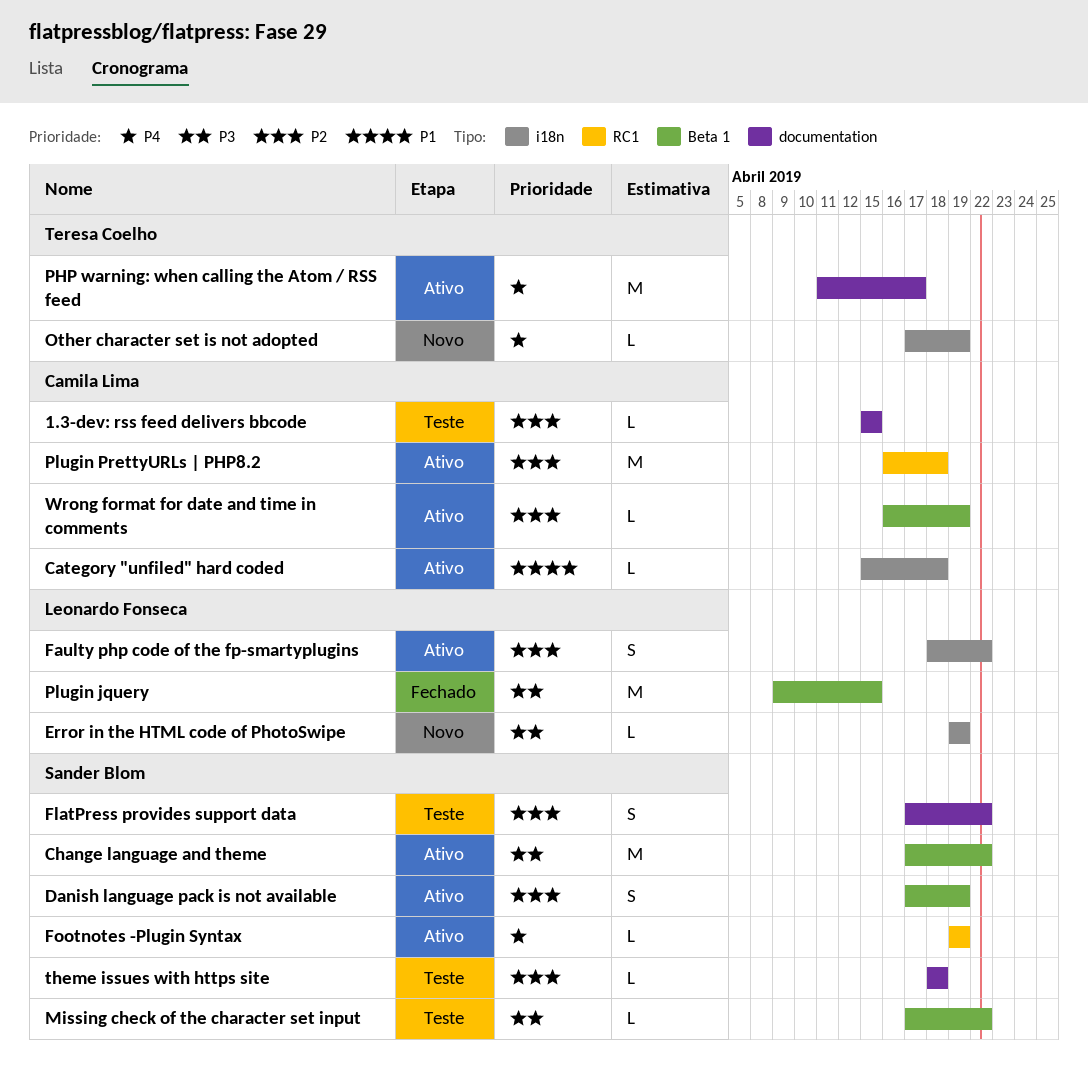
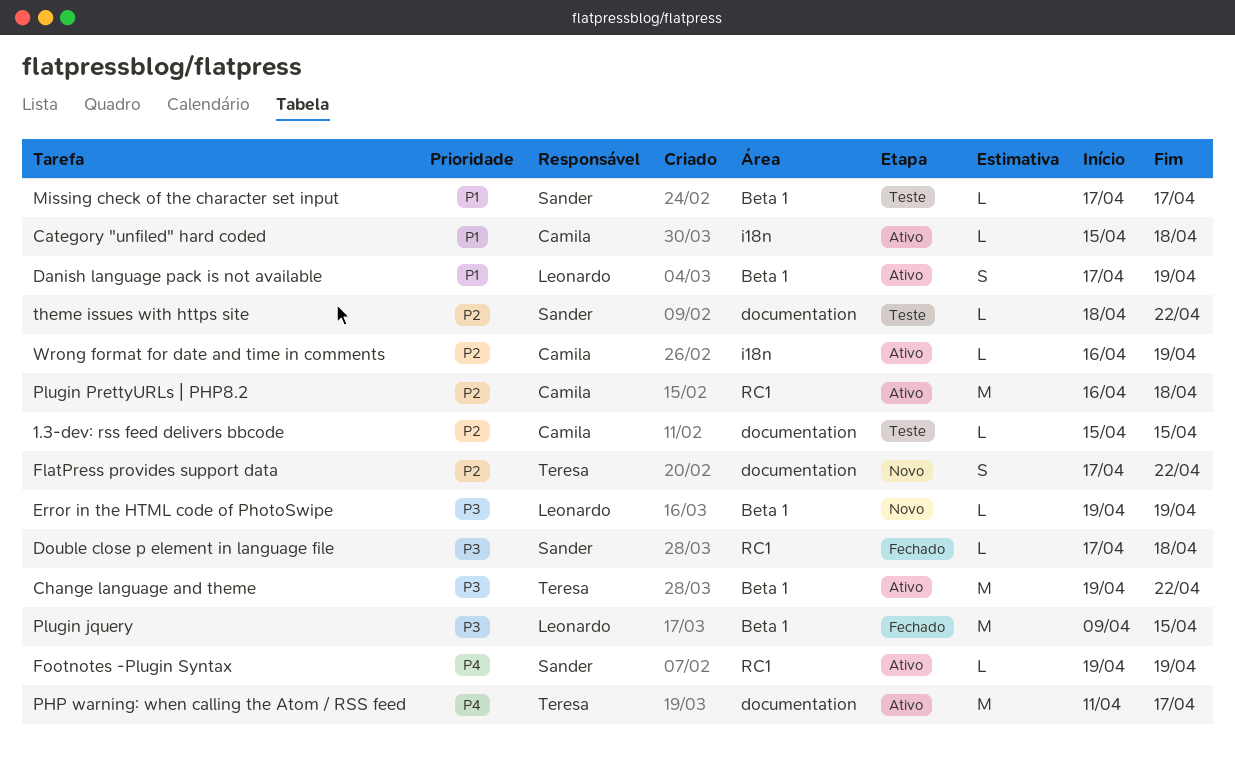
Change language and theme, owner: Sander Blom -> Teresa Coelho
Change language and theme, start: Apr 17 -> Apr 19
Danish language pack is not available, owner: Sander Blom -> Leonardo Fonseca
Danish language pack is not available, priority: P2 -> P1
Double close p element in language file: none -> present
Error in the HTML code of PhotoSwipe, label: i18n -> Beta 1
Faulty php code of the fp-smartyplugins: present -> none
FlatPress provides support data, status: Teste -> Novo
FlatPress provides support data, owner: Sander Blom -> Teresa Coelho
Missing check of the character set input, priority: P3 -> P1
Missing check of the character set input, due: Apr 22 -> Apr 17
Other character set is not adopted: present -> none
theme issues with https site, due: Apr 18 -> Apr 22
Wrong format for date and time in comments, label: Beta 1 -> i18n

